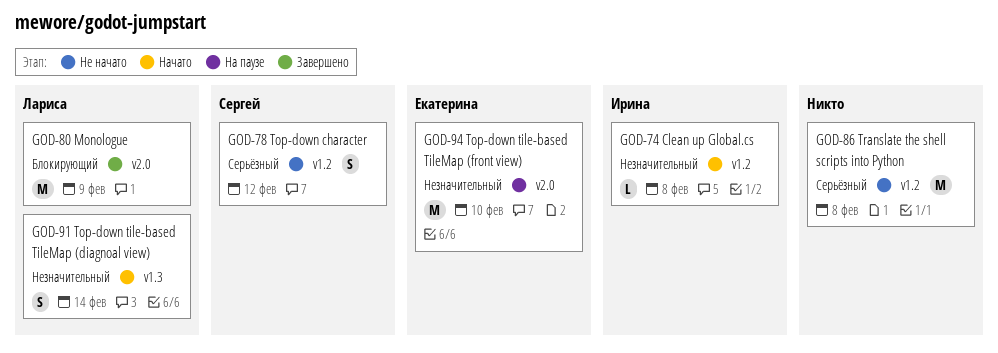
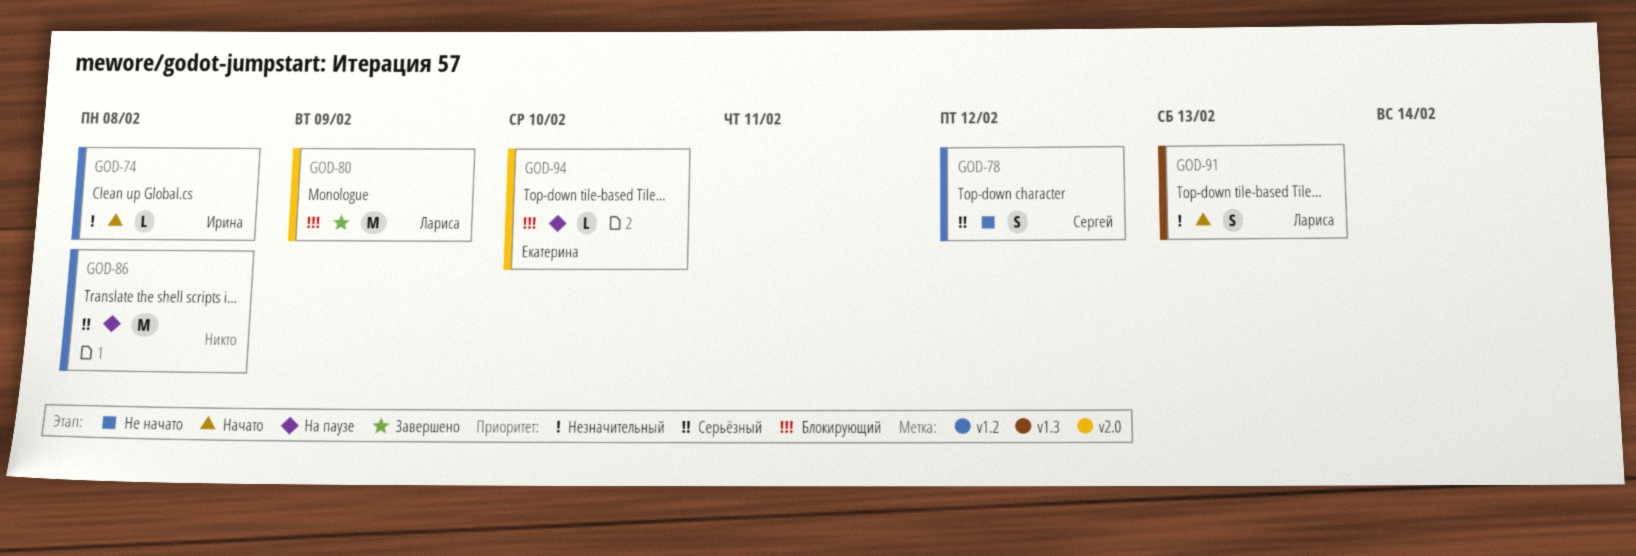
GOD-86, status: Не начато -> На паузе
GOD-91, due: Feb 14 -> Feb 13
GOD-94, priority: Незначительный -> Блокирующий
GOD-94, estimate: M -> L

